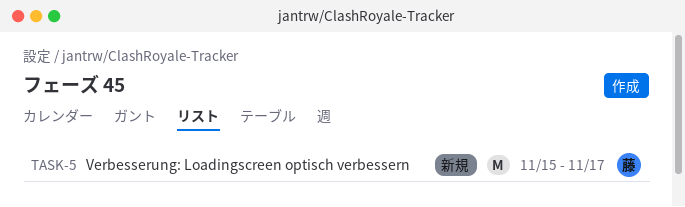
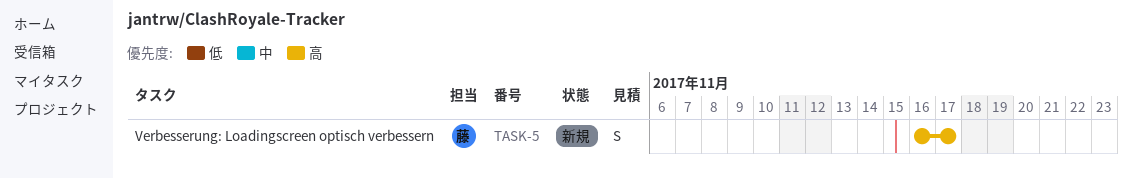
TASK-5, estimate: M -> S
TASK-5, start: Nov 15 -> Nov 16

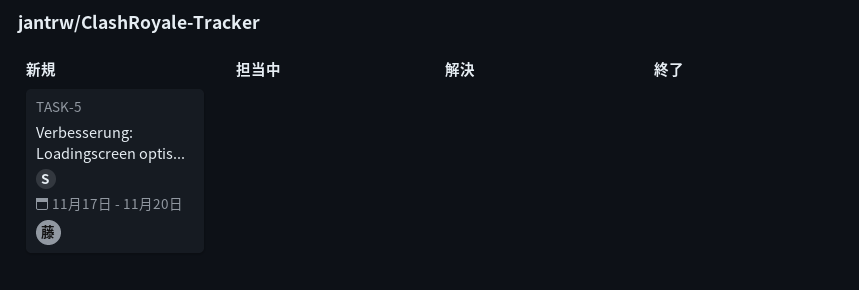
TASK-5, start: Nov 16 -> Nov 17
TASK-5, due: Nov 17 -> Nov 20

